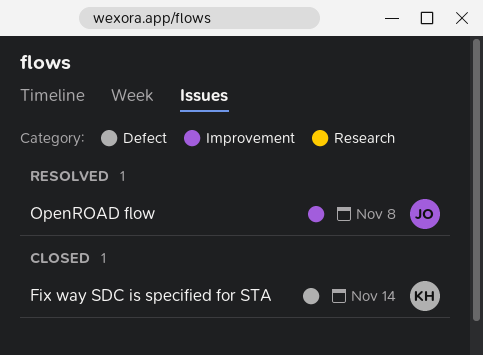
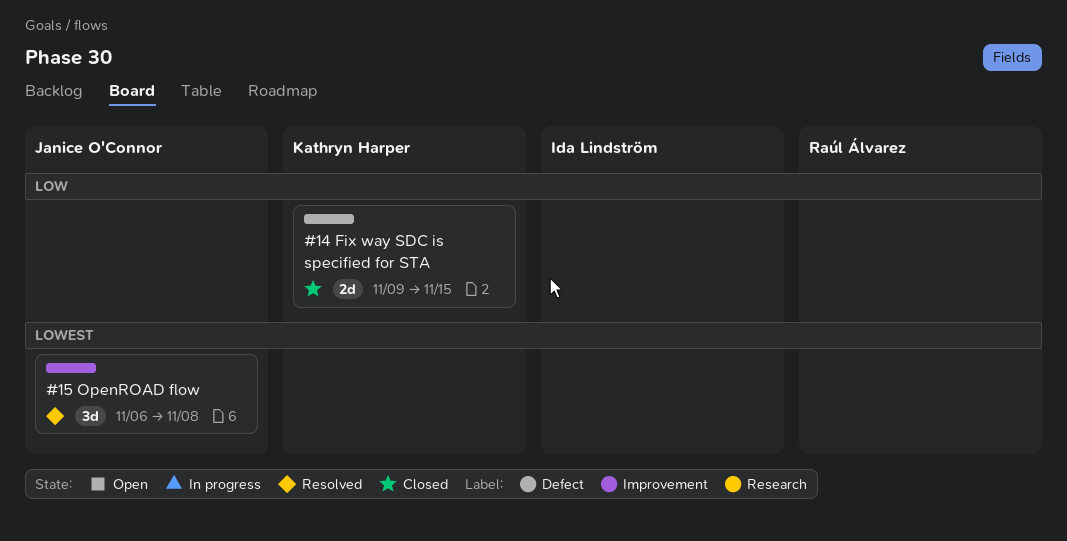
Fix way SDC is specified for STA, due: Nov 14 -> Nov 15

